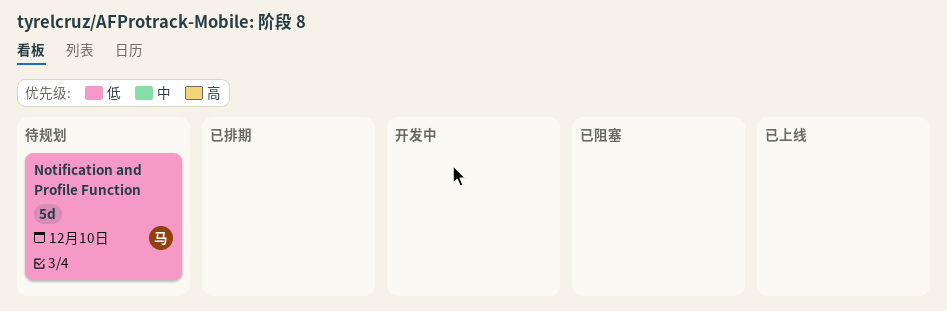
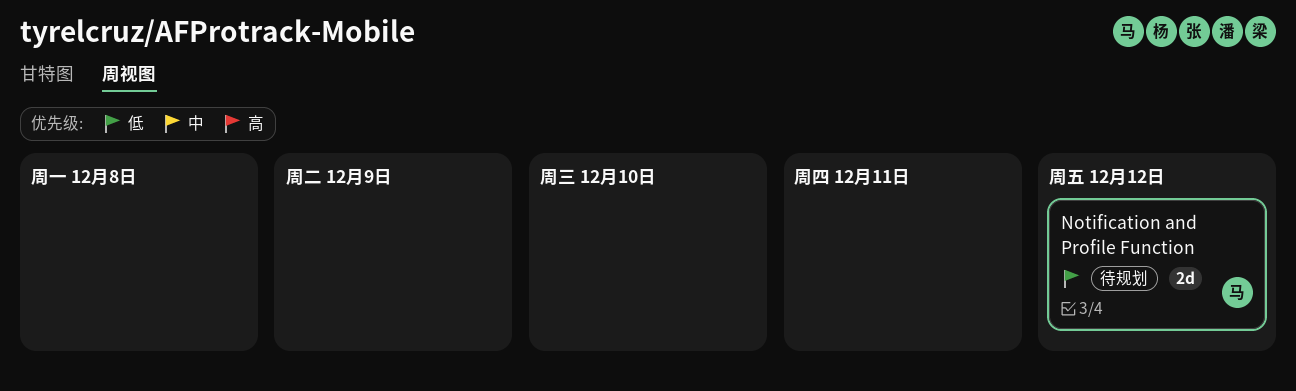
Notification and Profile Function, estimate: 5d -> 2d
Notification and Profile Function, due: Dec 10 -> Dec 12

